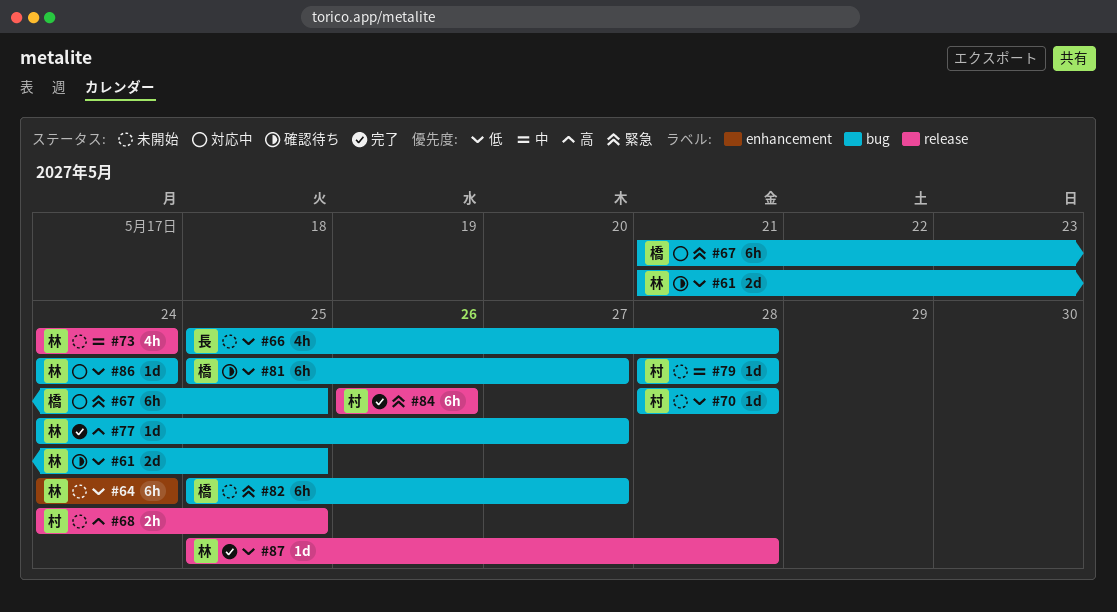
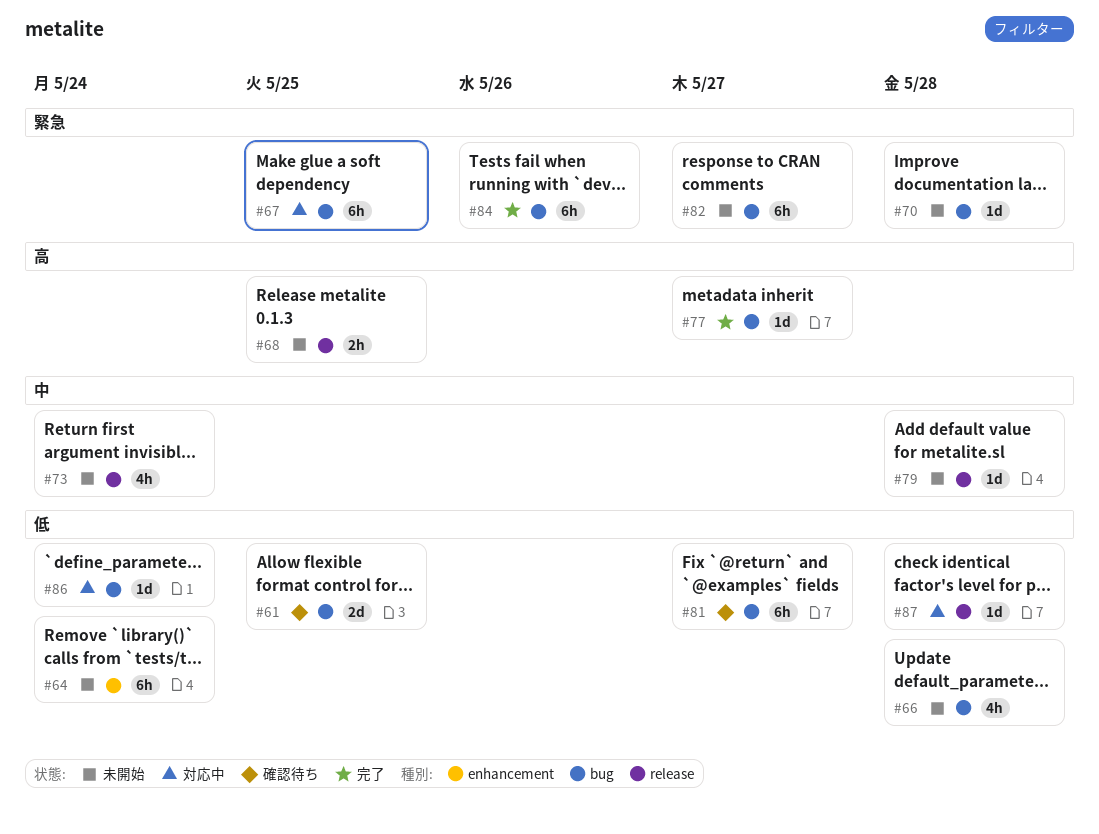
#70, priority: 低 -> 緊急
#79, label: bug -> release
#84, label: release -> bug
#87, status: 完了 -> 対応中

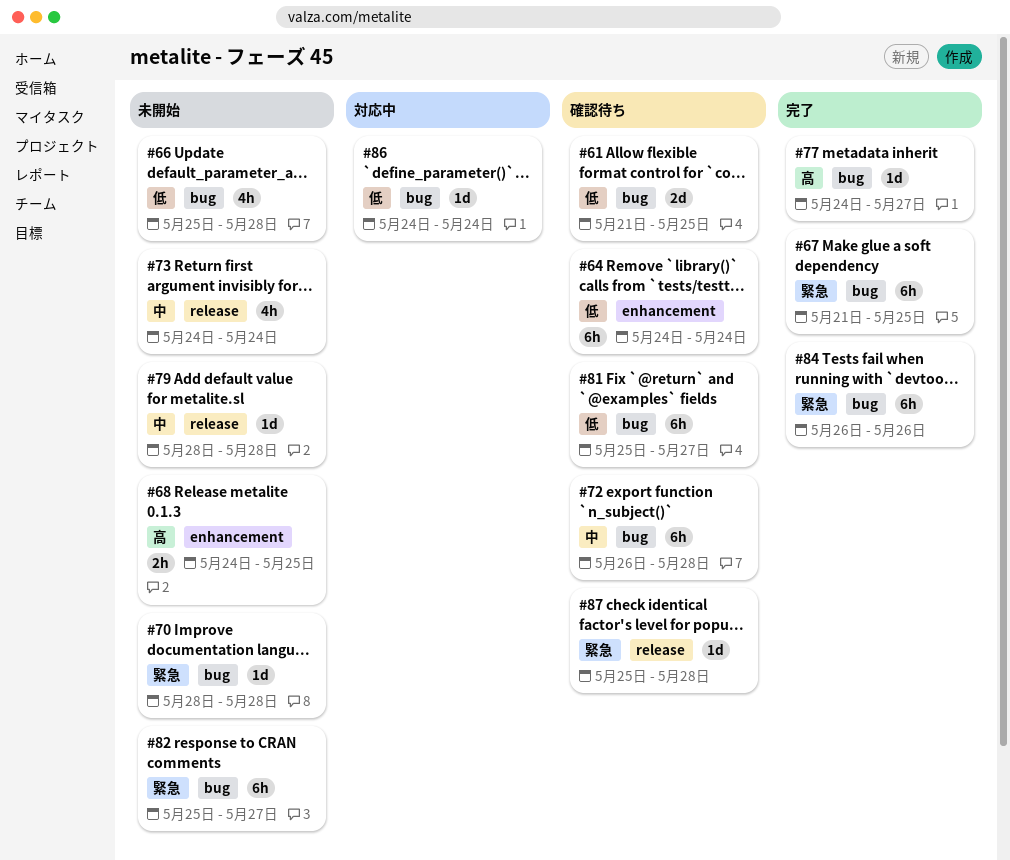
#64, status: 未開始 -> 確認待ち
#67, status: 対応中 -> 完了
#68, label: release -> enhancement
#72: none -> present
#87, status: 対応中 -> 確認待ち
#87, priority: 低 -> 緊急

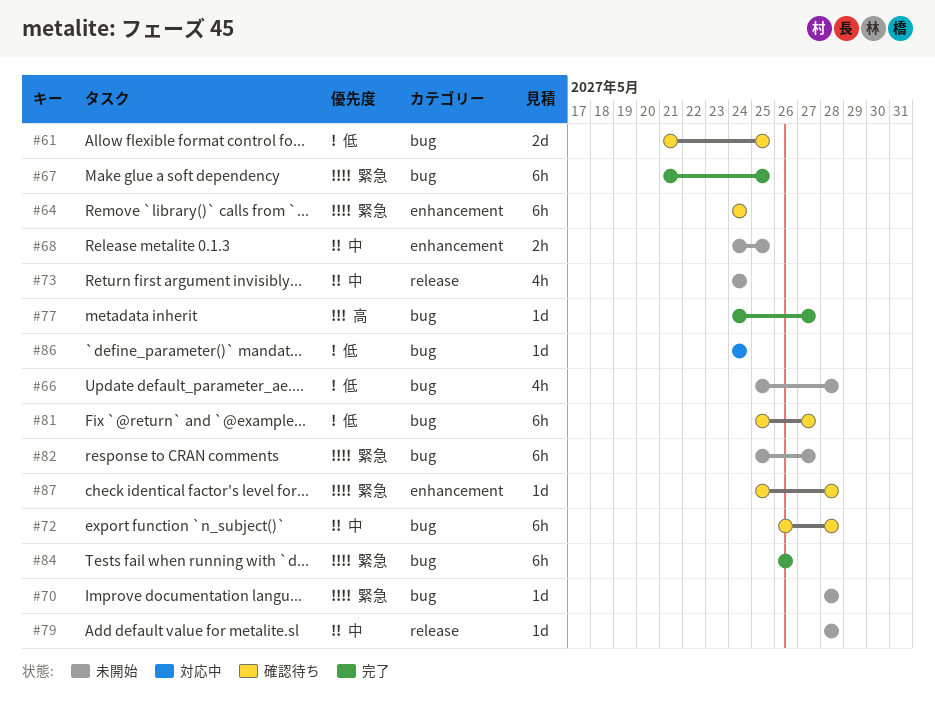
#64, priority: 低 -> 緊急
#68, priority: 高 -> 中
#87, label: release -> enhancement

